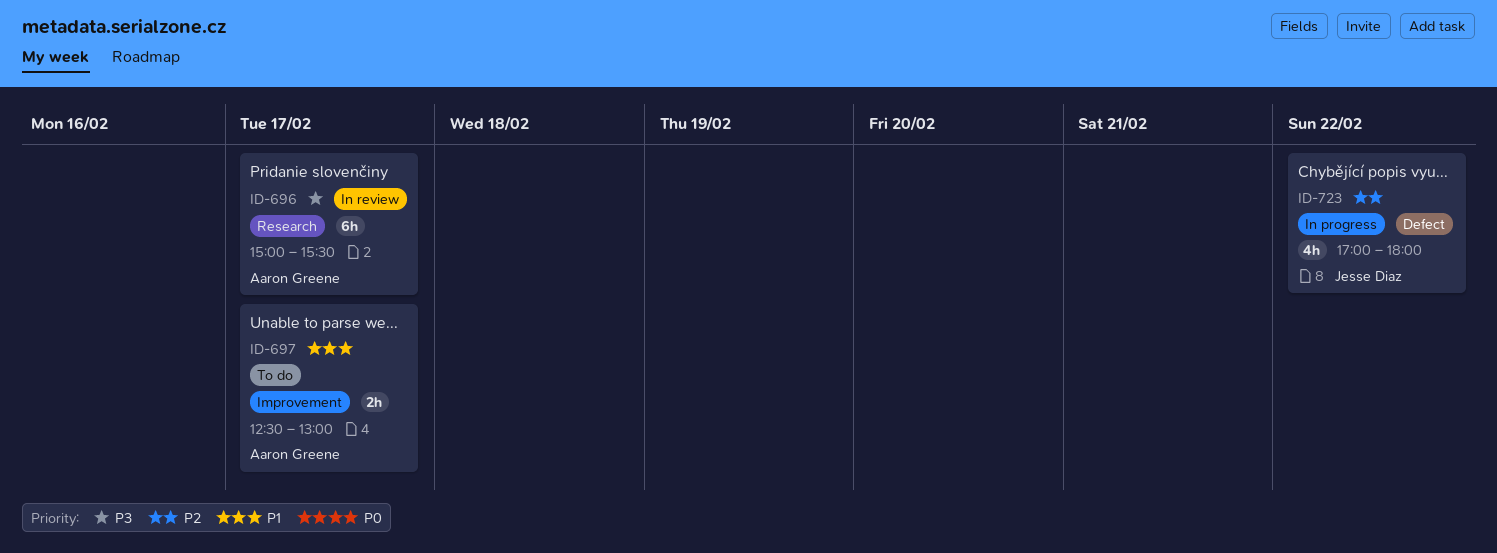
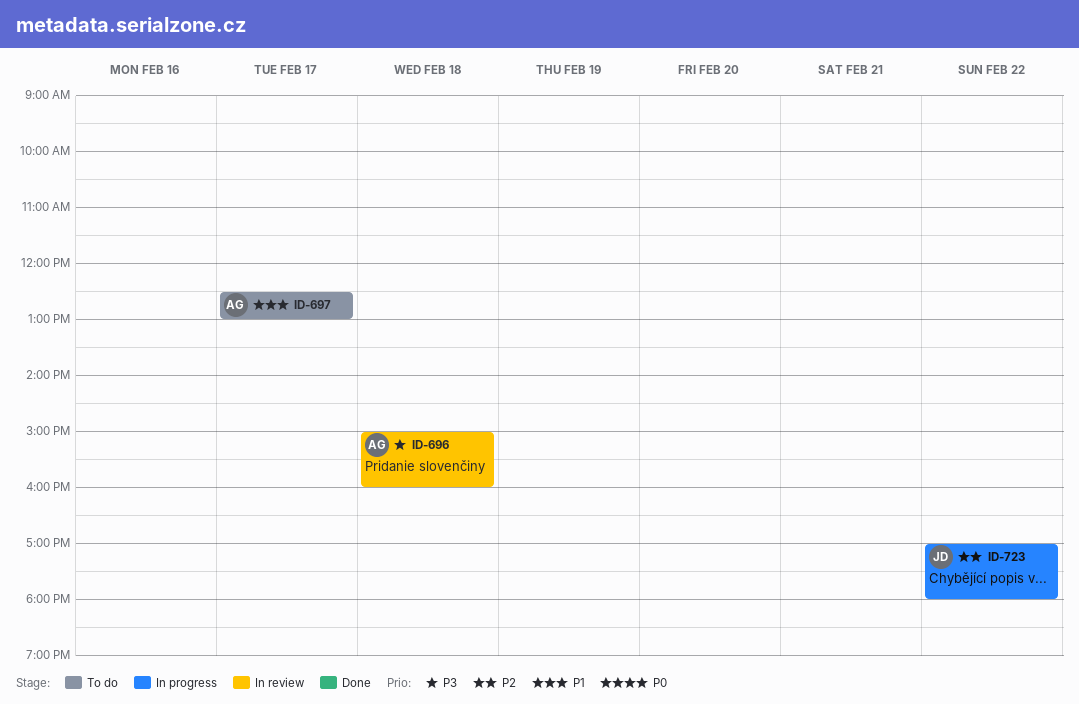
ID-696, day: Feb 17 -> Feb 18
ID-696, ends: 15:30 -> 16:00

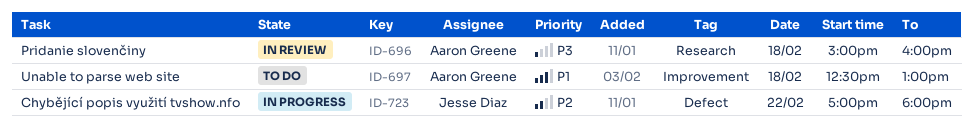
ID-697, day: Feb 17 -> Feb 18

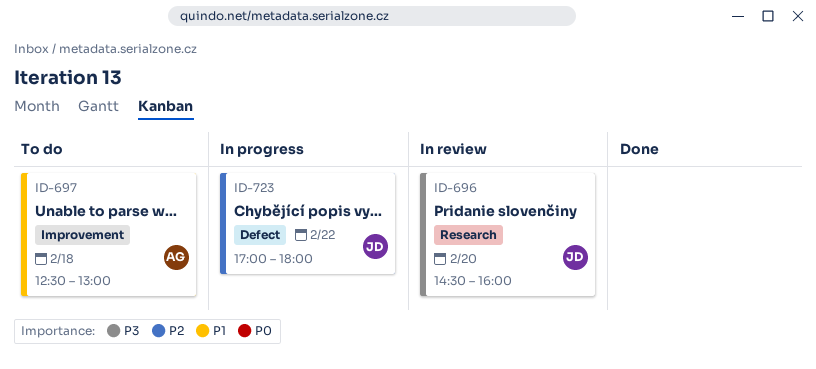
ID-696, owner: Aaron Greene -> Jesse Diaz
ID-696, day: Feb 18 -> Feb 20
ID-696, begins: 15:00 -> 14:30

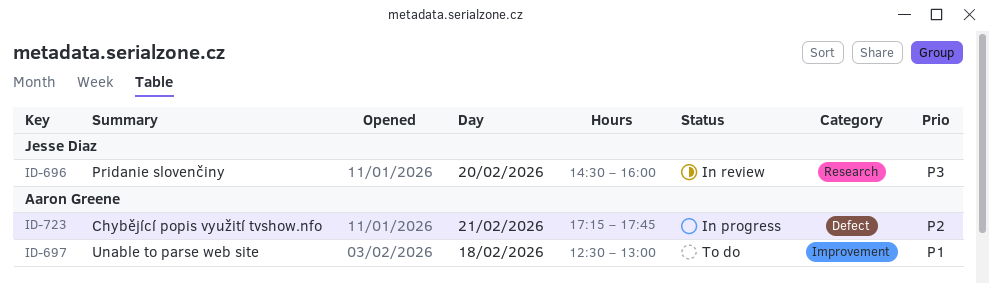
ID-723, owner: Jesse Diaz -> Aaron Greene
ID-723, day: Feb 22 -> Feb 21
ID-723, begins: 17:00 -> 17:15
ID-723, ends: 18:00 -> 17:45

